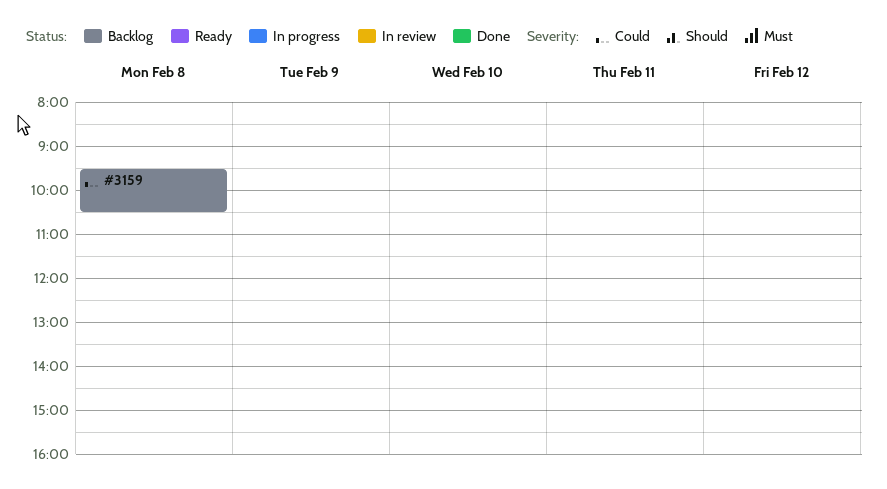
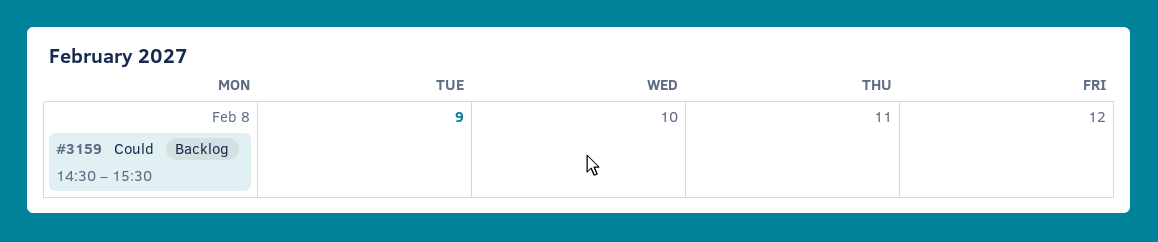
#3159, begins: 09:30 -> 14:30
#3159, ends: 10:30 -> 15:30

